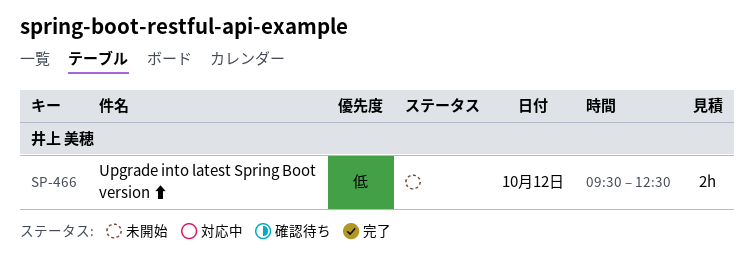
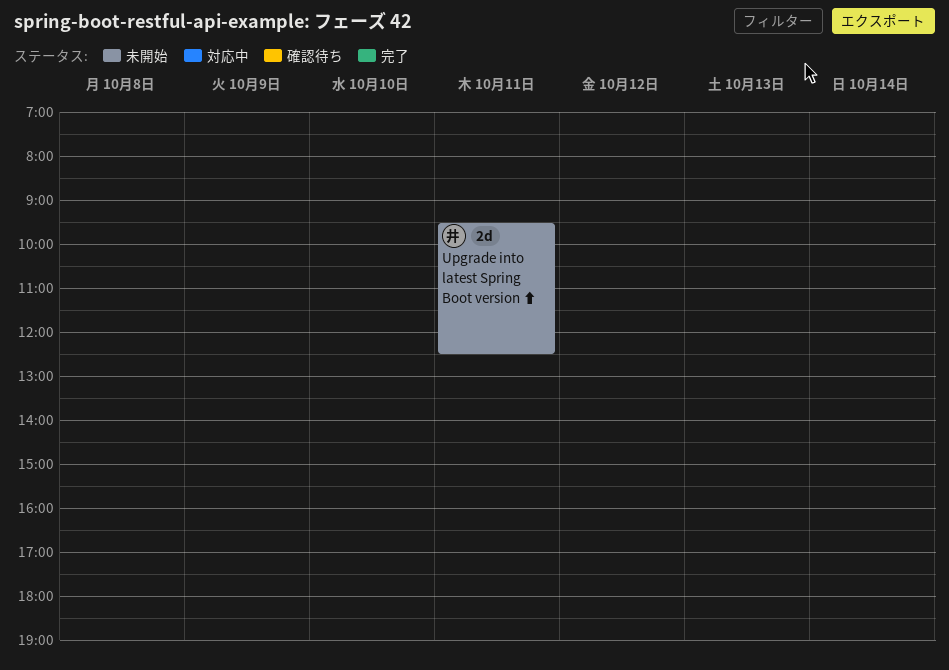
Upgrade into latest Spring Boot version ⬆, estimate: 2h -> 2d
Upgrade into latest Spring Boot version ⬆, day: Oct 12 -> Oct 11

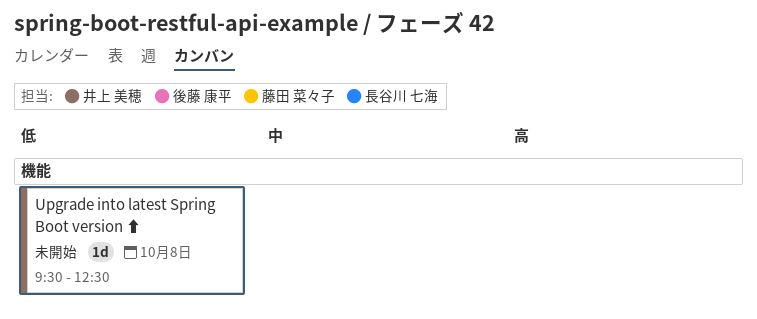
Upgrade into latest Spring Boot version ⬆, estimate: 2d -> 1d
Upgrade into latest Spring Boot version ⬆, day: Oct 11 -> Oct 8

